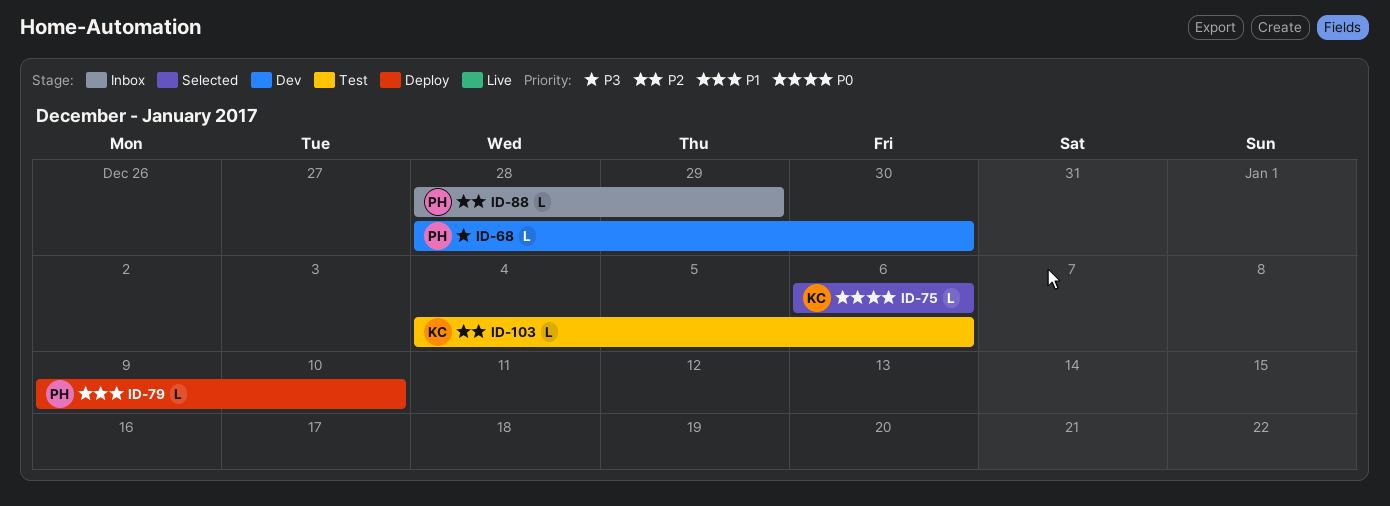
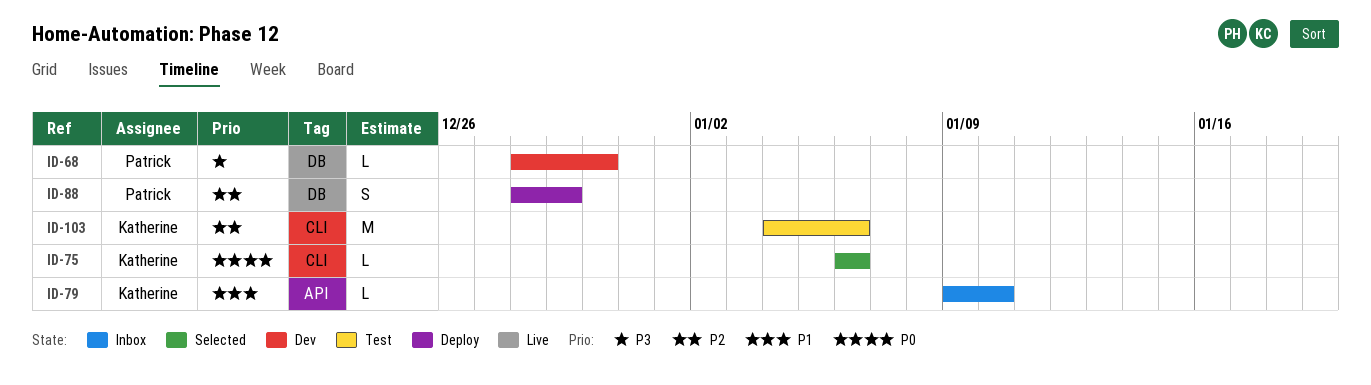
ID-79, status: Deploy -> Inbox
ID-79, owner: Patrick -> Katherine
ID-88, status: Inbox -> Deploy
ID-88, estimate: L -> S
ID-103, estimate: L -> M

